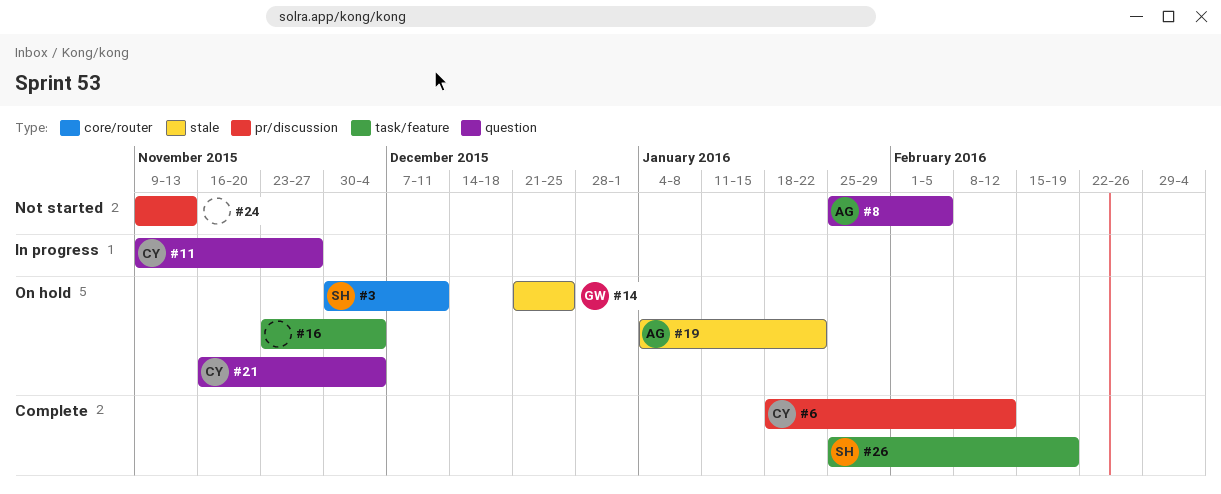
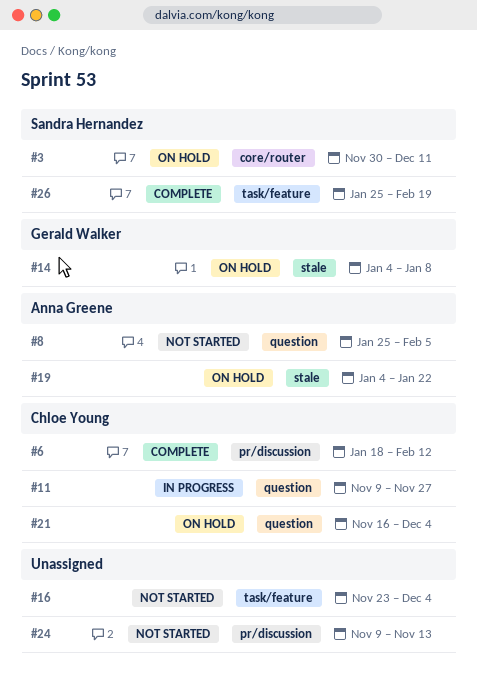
#14, start: Dec 21 -> Jan 4
#14, due: Dec 25 -> Jan 8
#16, status: On hold -> Not started

